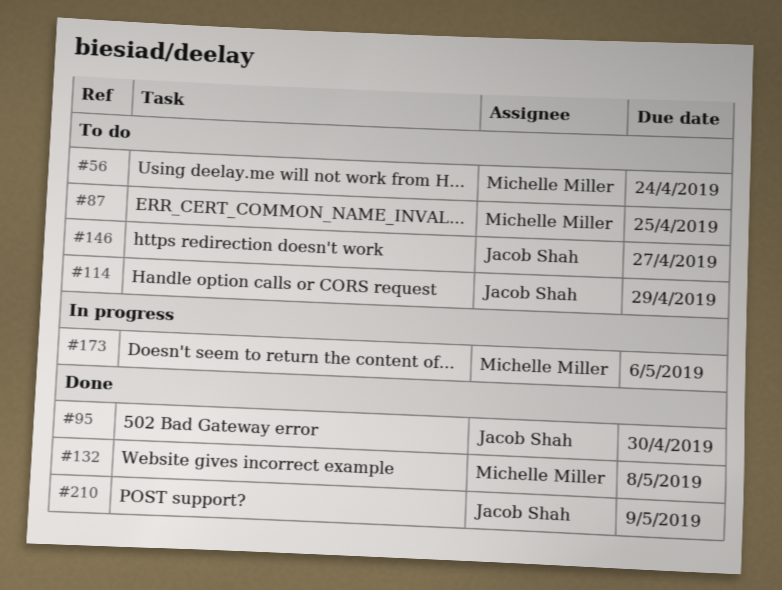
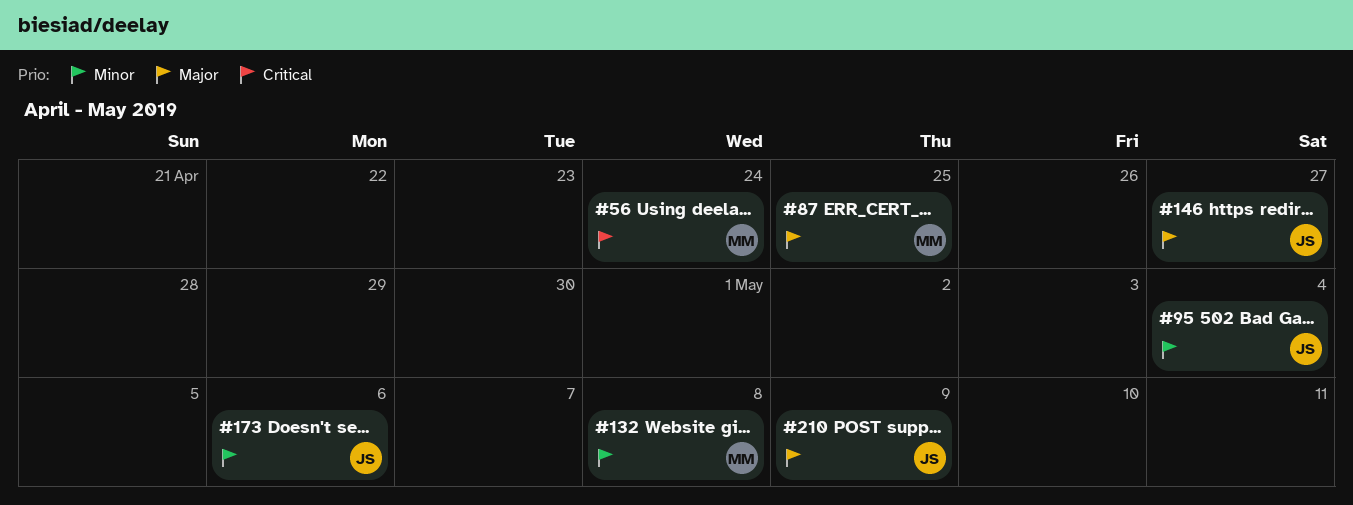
#95, due: Apr 30 -> May 4
#114: present -> none
#173, owner: Michelle Miller -> Jacob Shah

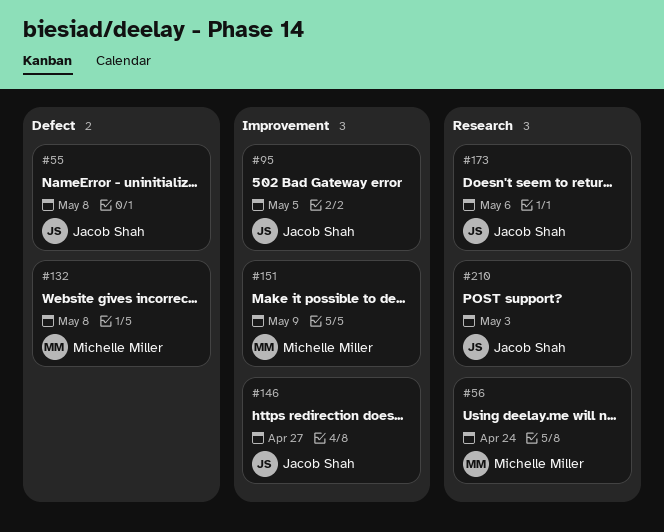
#55: none -> present
#87: present -> none
#95, due: May 4 -> May 5
#151: none -> present
#210, due: May 9 -> May 3

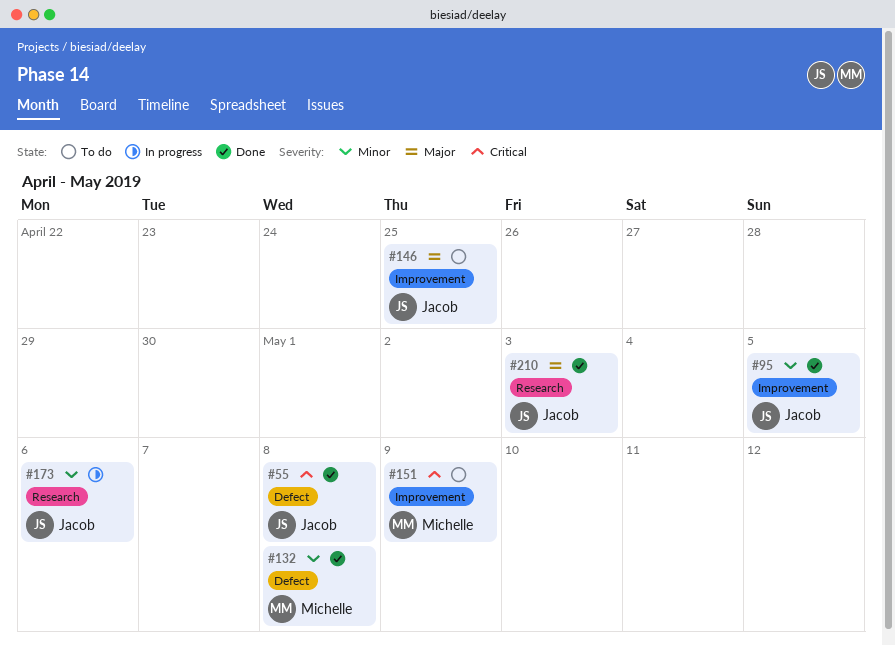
#56: present -> none
#146, due: Apr 27 -> Apr 25

